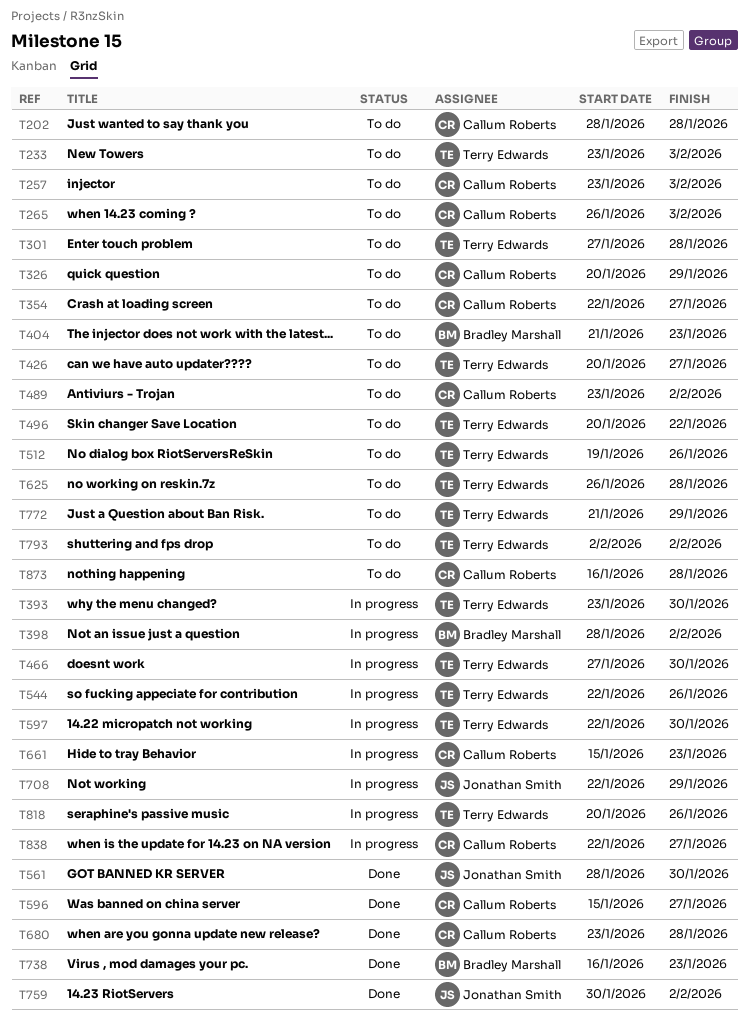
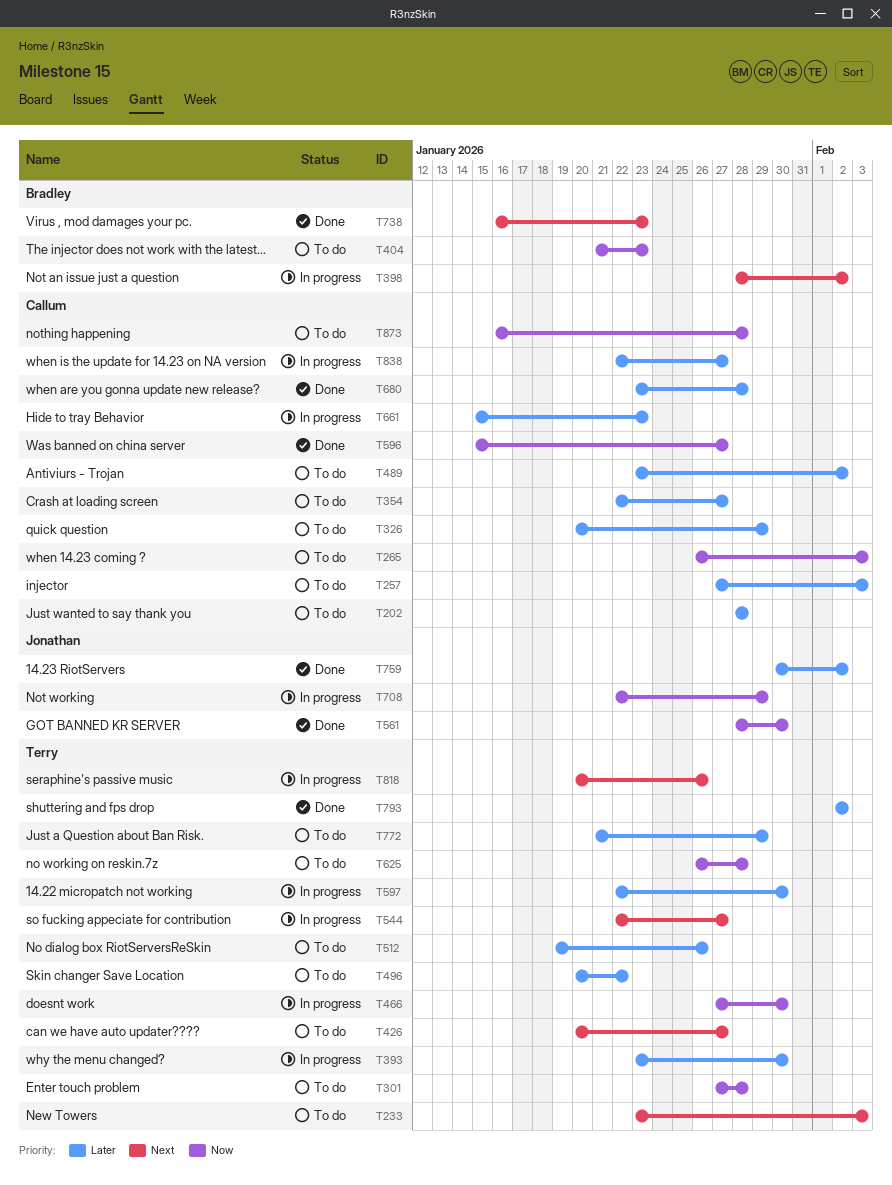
T257, start: Jan 23 -> Jan 27
T544, due: Jan 26 -> Jan 27
T793, status: To do -> Done

